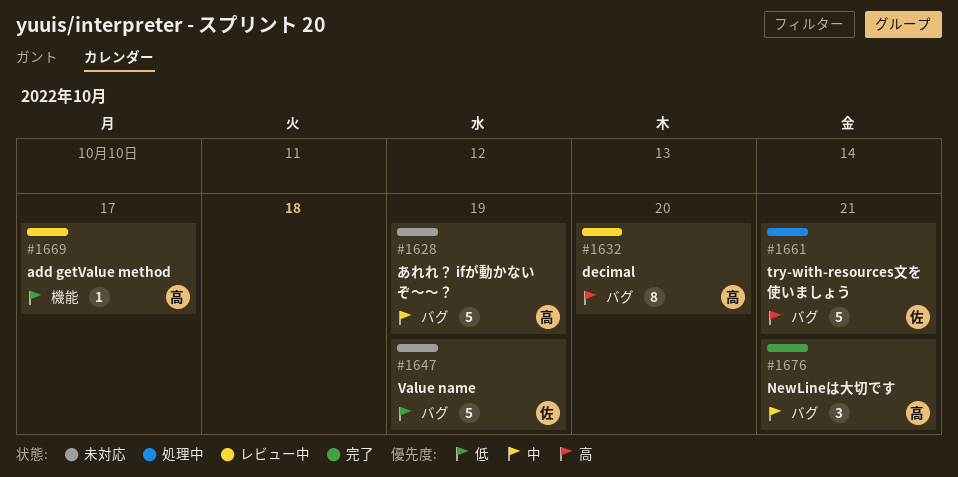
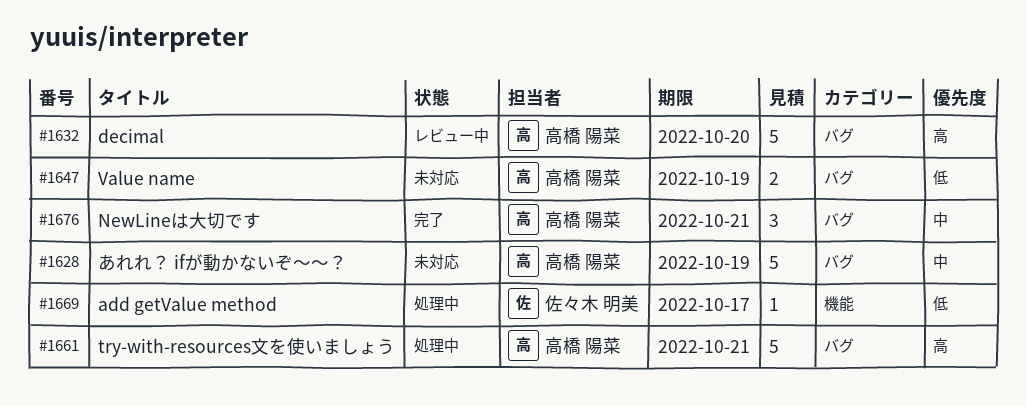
#1632, estimate: 8 -> 5
#1647, owner: 佐々木 明美 -> 高橋 陽菜
#1647, estimate: 5 -> 2
#1661, owner: 佐々木 明美 -> 高橋 陽菜
#1669, status: レビュー中 -> 処理中
#1669, owner: 高橋 陽菜 -> 佐々木 明美

